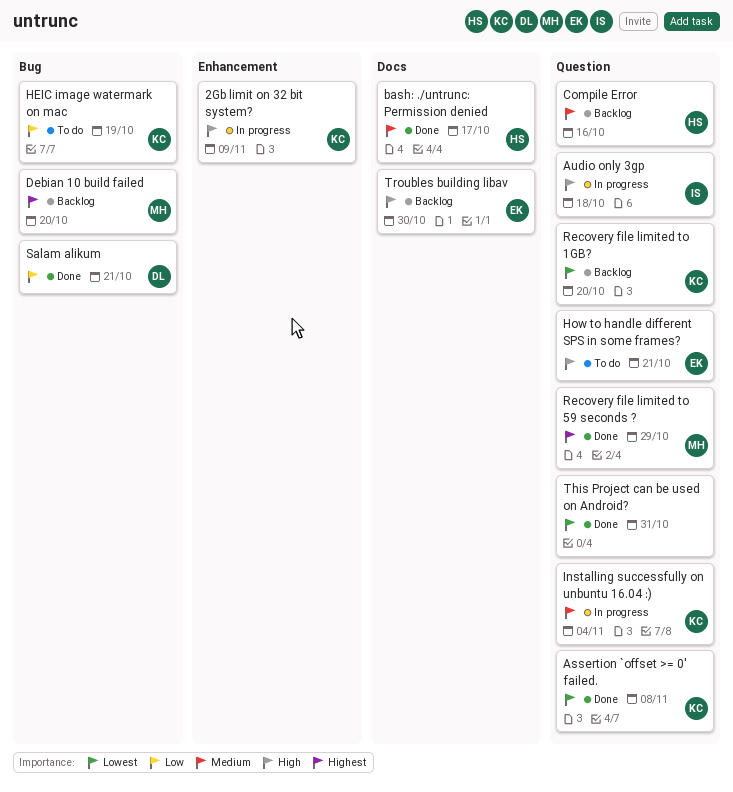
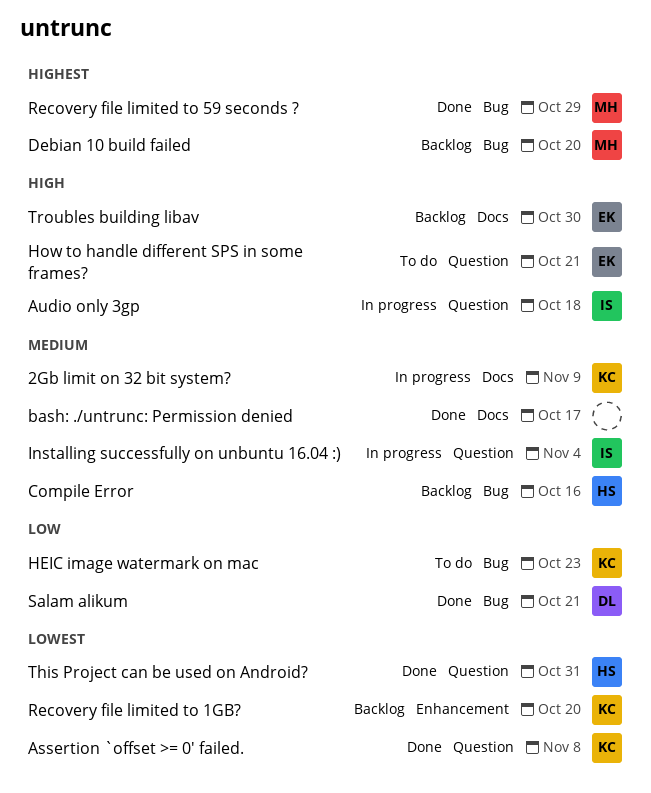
2Gb limit on 32 bit system?, priority: High -> Medium
2Gb limit on 32 bit system?, label: Enhancement -> Docs
bash: ./untrunc: Permission denied, owner: HS -> none
Compile Error, label: Question -> Bug
HEIC image watermark on mac, due: Oct 19 -> Oct 23
Installing successfully on unbuntu 16.04 :), owner: KC -> IS
Recovery file limited to 1GB?, label: Question -> Enhancement
Recovery file limited to 59 seconds ?, label: Question -> Bug
This Project can be used on Android?, owner: none -> HS

